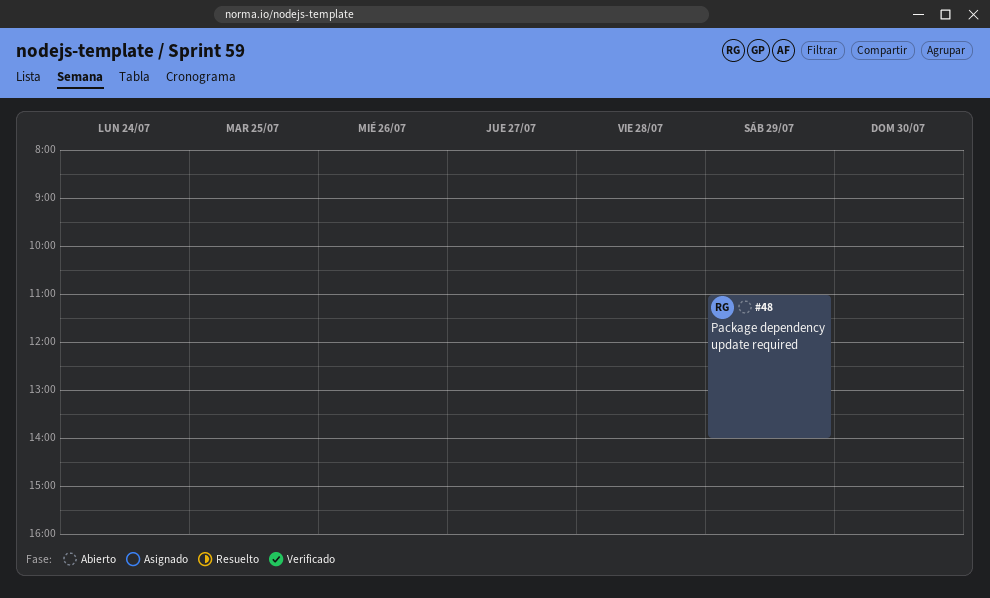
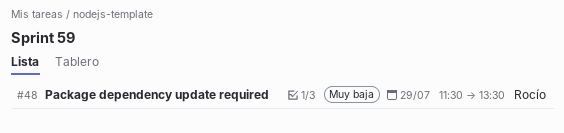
#48, begins: 11:00 -> 11:30
#48, ends: 14:00 -> 13:30

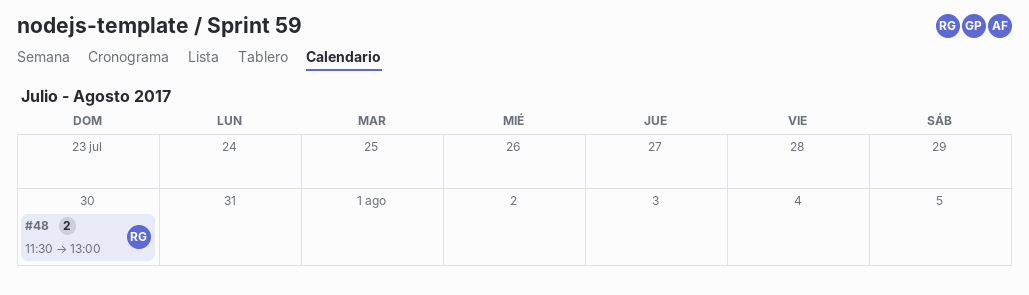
#48, day: Jul 29 -> Jul 30
#48, ends: 13:30 -> 13:00

